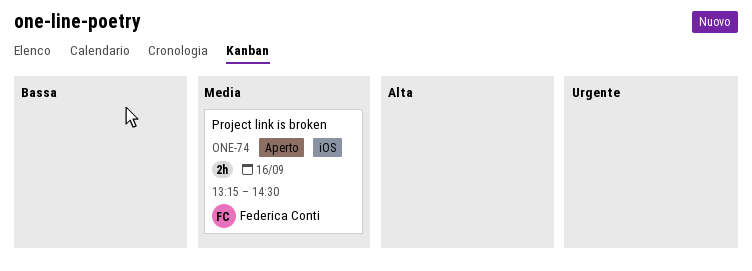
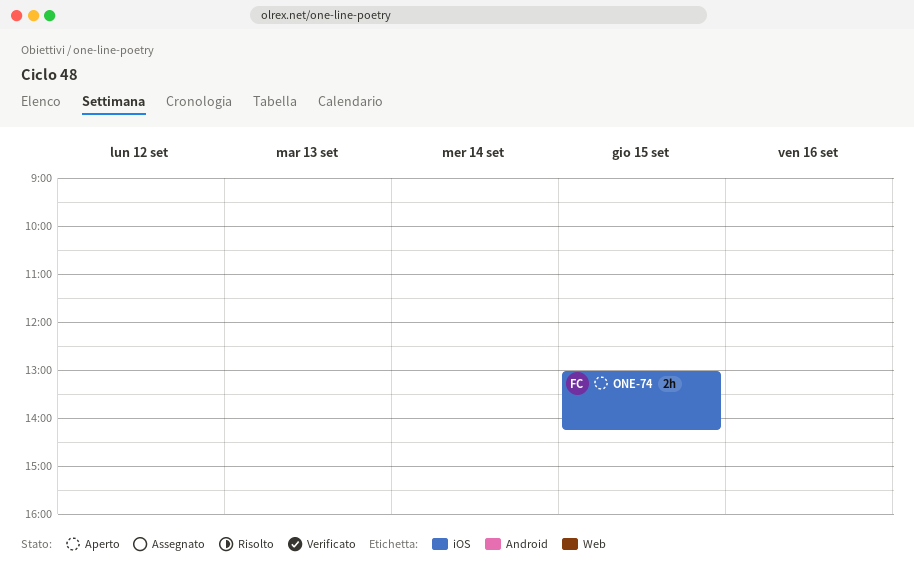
ONE-74, day: Sep 16 -> Sep 15
ONE-74, begins: 13:15 -> 13:00
ONE-74, ends: 14:30 -> 14:15

